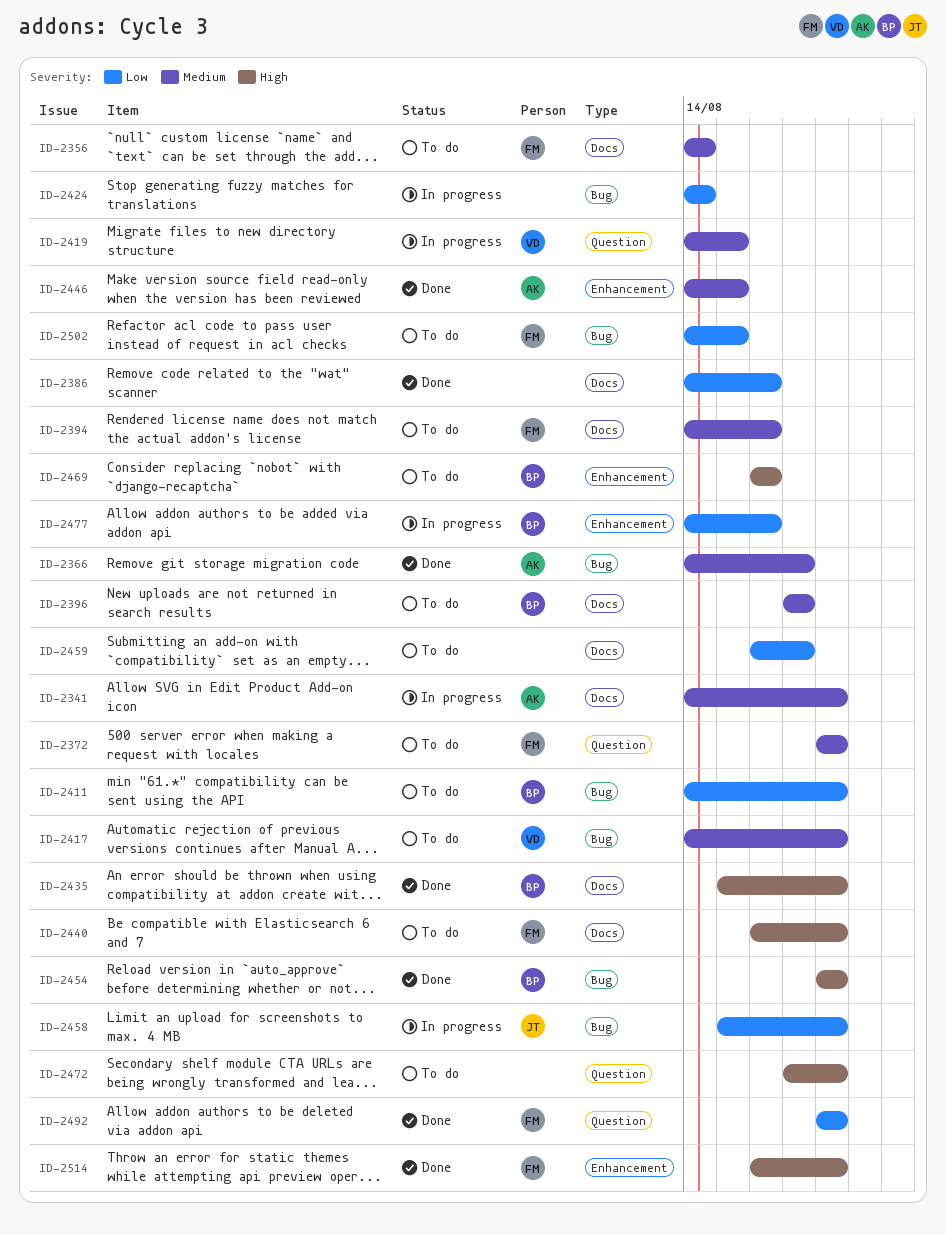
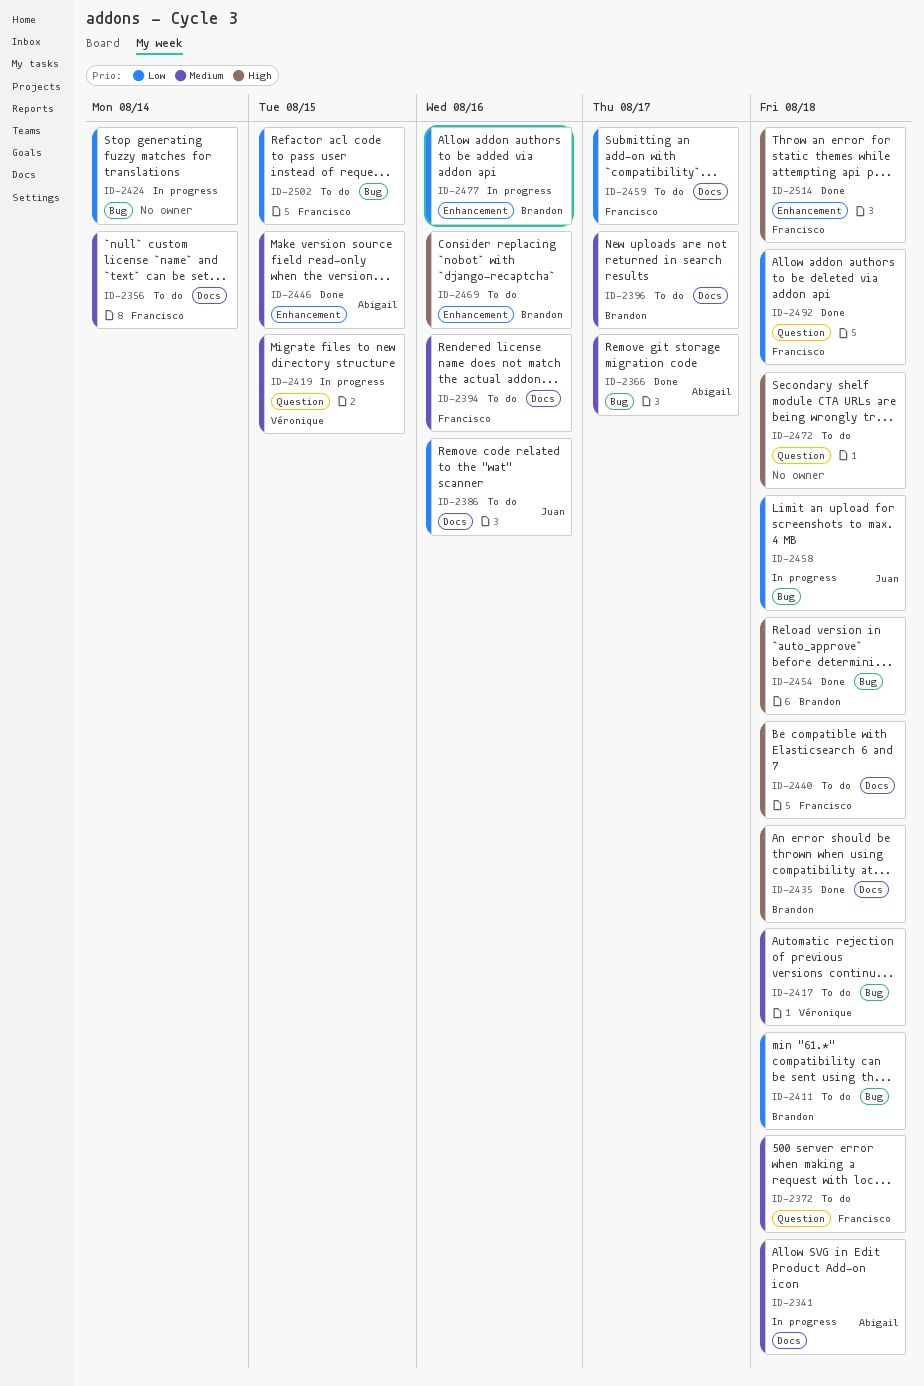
ID-2386, status: Done -> To do
ID-2386, owner: none -> Juan
ID-2459, owner: none -> Francisco

